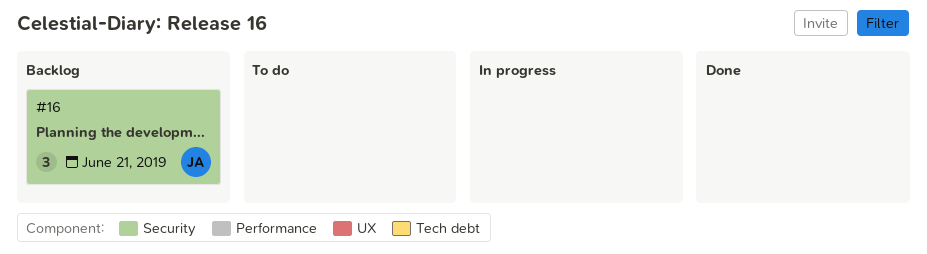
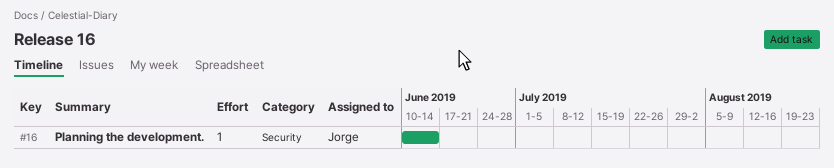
#16, estimate: 3 -> 1
#16, due: Jun 21 -> Jun 14

